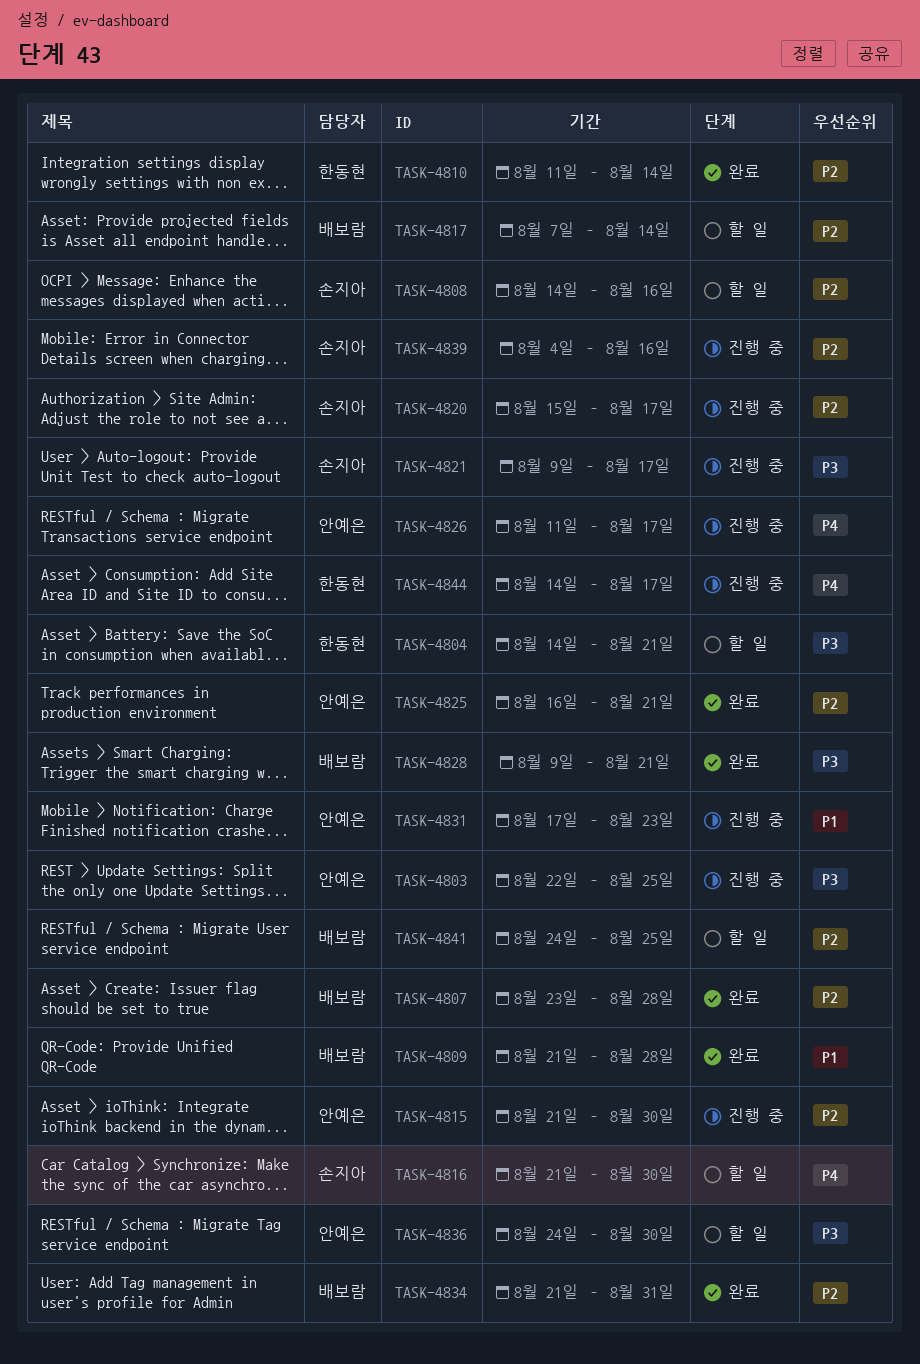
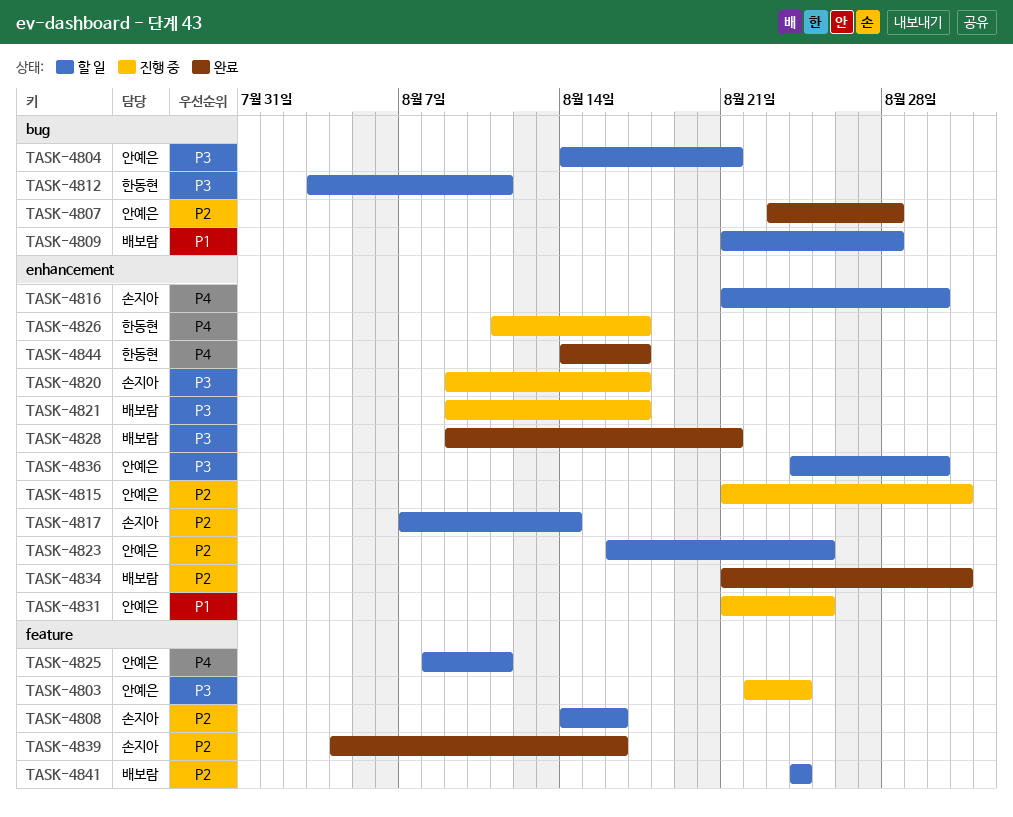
TASK-4803, due: Aug 25 -> Aug 24
TASK-4804, owner: 한동현 -> 안예은
TASK-4807, owner: 배보람 -> 안예은
TASK-4809, status: 완료 -> 할 일
TASK-4810: present -> none
TASK-4812: none -> present
TASK-4815, due: Aug 30 -> Aug 31
TASK-4817, owner: 배보람 -> 손지아
TASK-4820, priority: P2 -> P3
TASK-4820, start: Aug 15 -> Aug 9
TASK-4821, owner: 손지아 -> 배보람
TASK-4823: none -> present
TASK-4825, status: 완료 -> 할 일
TASK-4825, priority: P2 -> P4
TASK-4825, start: Aug 16 -> Aug 8
TASK-4825, due: Aug 21 -> Aug 11
TASK-4826, owner: 안예은 -> 한동현
TASK-4831, start: Aug 17 -> Aug 21
TASK-4831, due: Aug 23 -> Aug 25
TASK-4839, status: 진행 중 -> 완료
TASK-4841, due: Aug 25 -> Aug 24
TASK-4844, status: 진행 중 -> 완료

